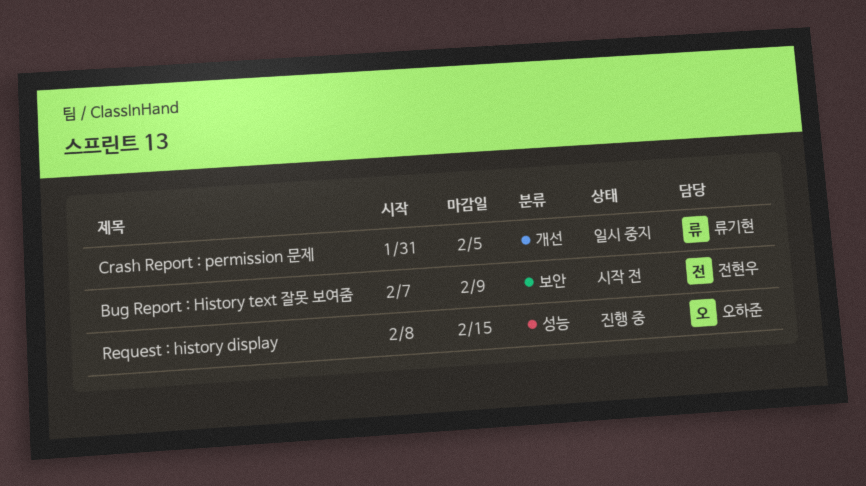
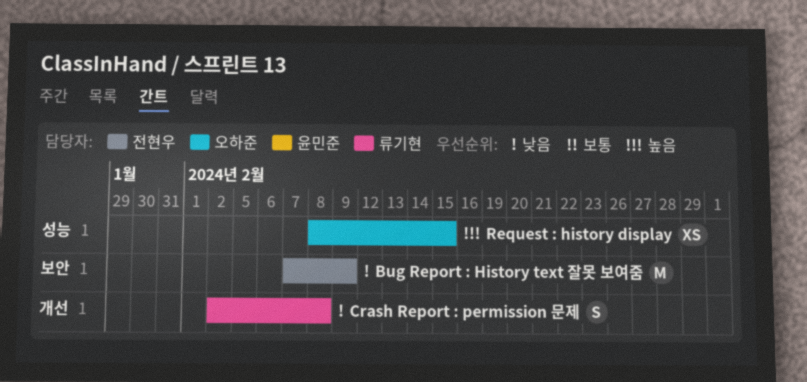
Crash Report : permission 문제, start: Jan 31 -> Feb 2
Crash Report : permission 문제, due: Feb 5 -> Feb 8

